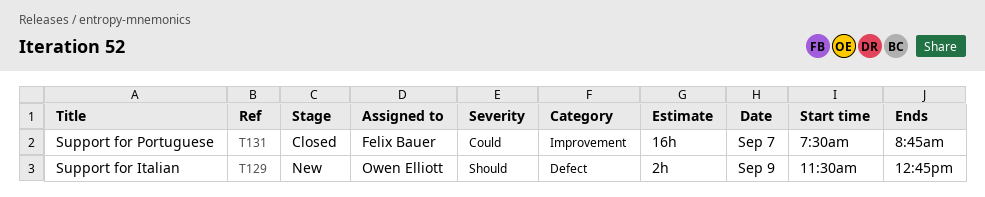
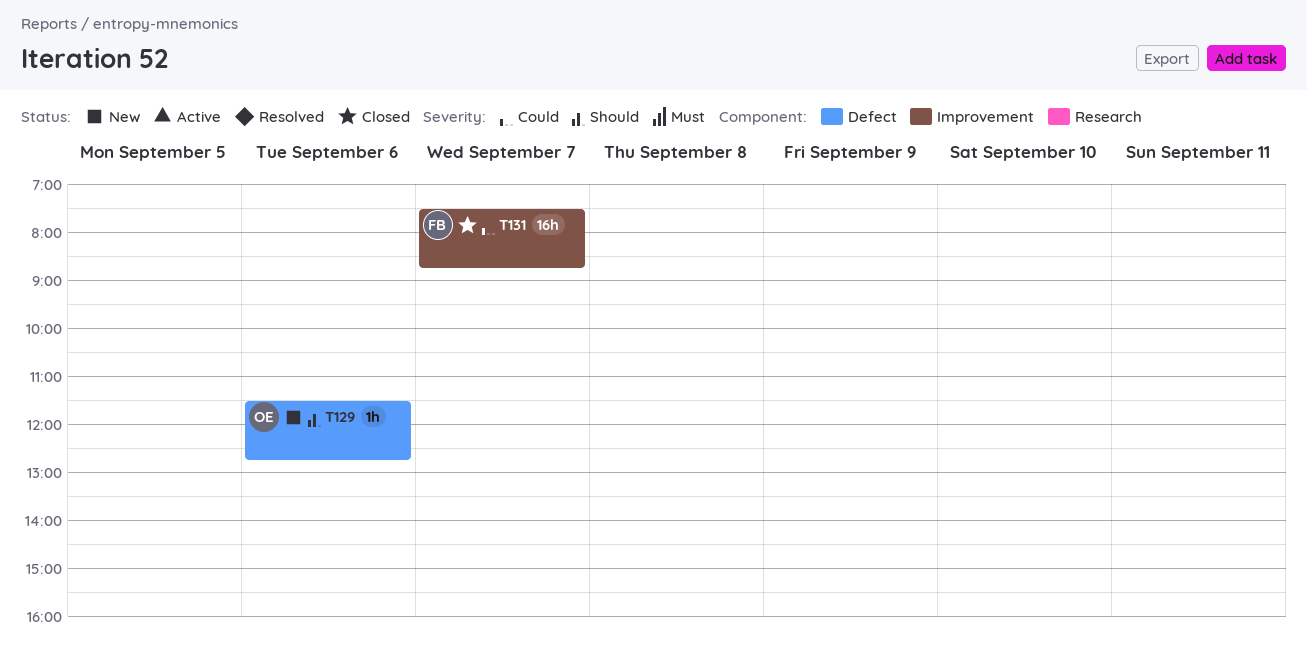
T129, estimate: 2h -> 1h
T129, day: Sep 9 -> Sep 6

